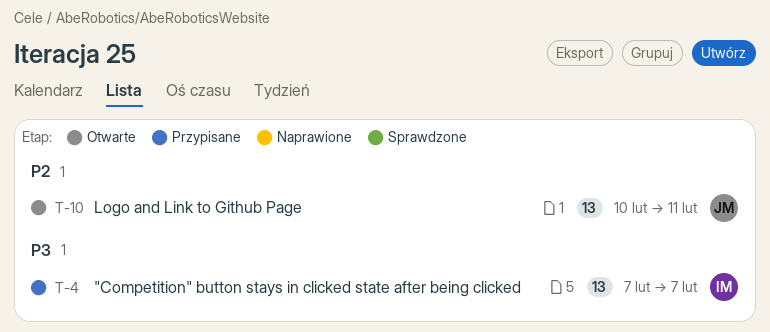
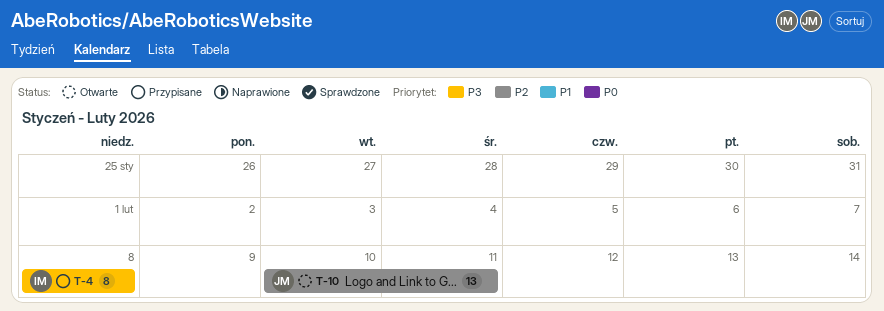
T-4, estimate: 13 -> 8
T-4, start: Feb 7 -> Feb 8
T-4, due: Feb 7 -> Feb 8

